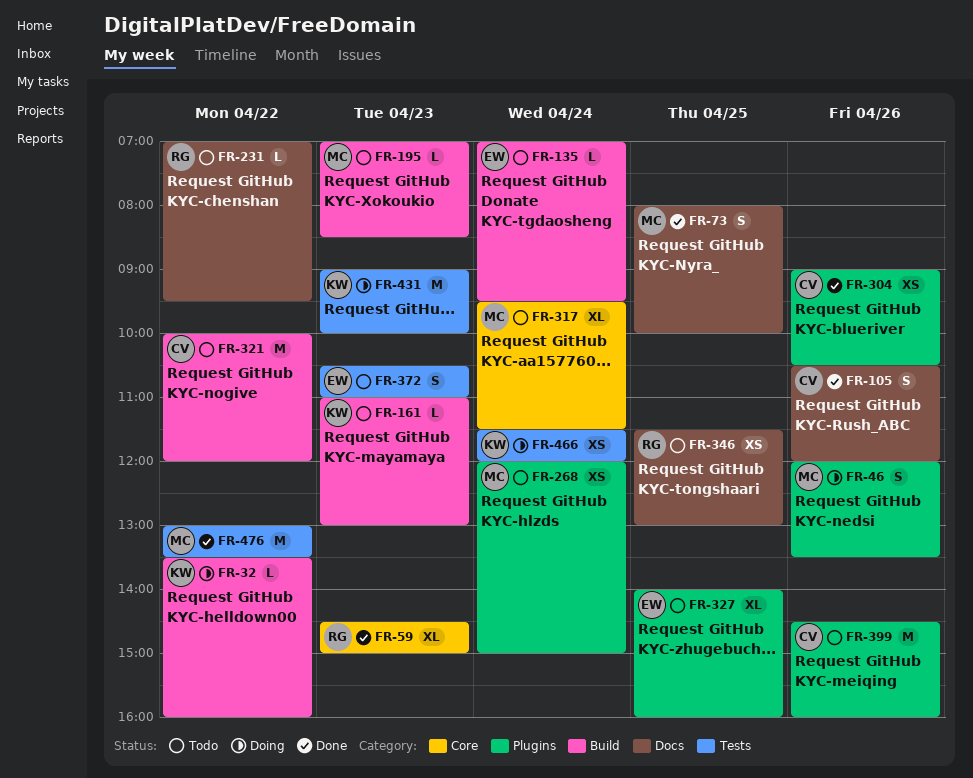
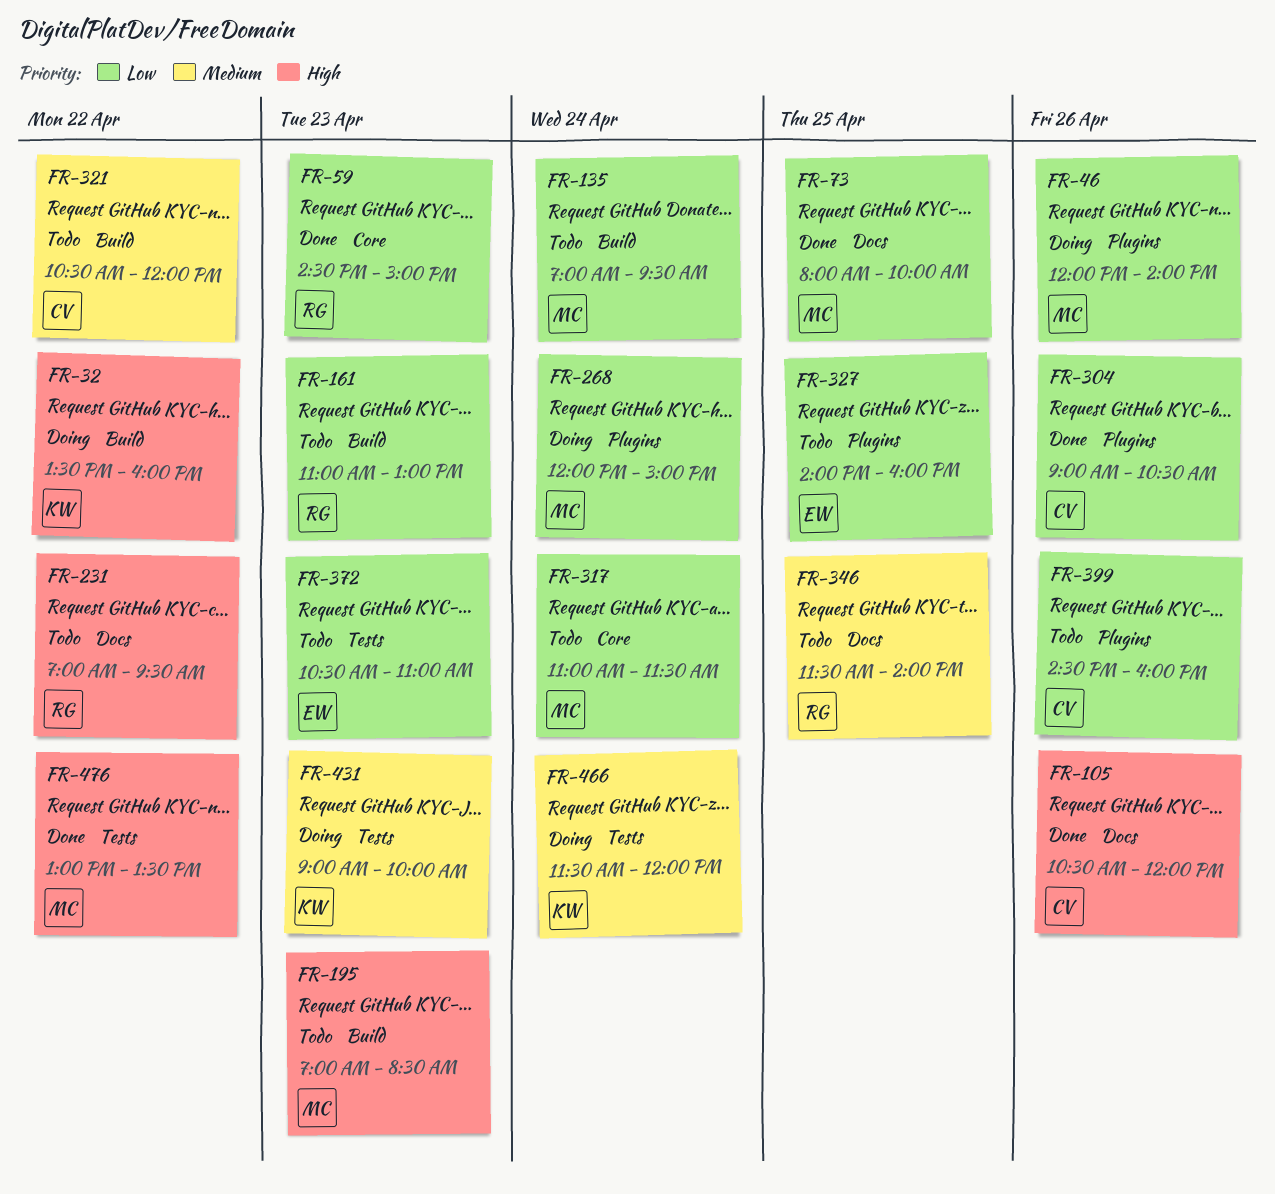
FR-46, ends: 13:30 -> 14:00
FR-135, owner: EW -> MC
FR-161, owner: KW -> RG
FR-268, status: Todo -> Doing
FR-317, begins: 09:30 -> 11:00
FR-321, begins: 10:00 -> 10:30
FR-346, ends: 13:00 -> 14:00

